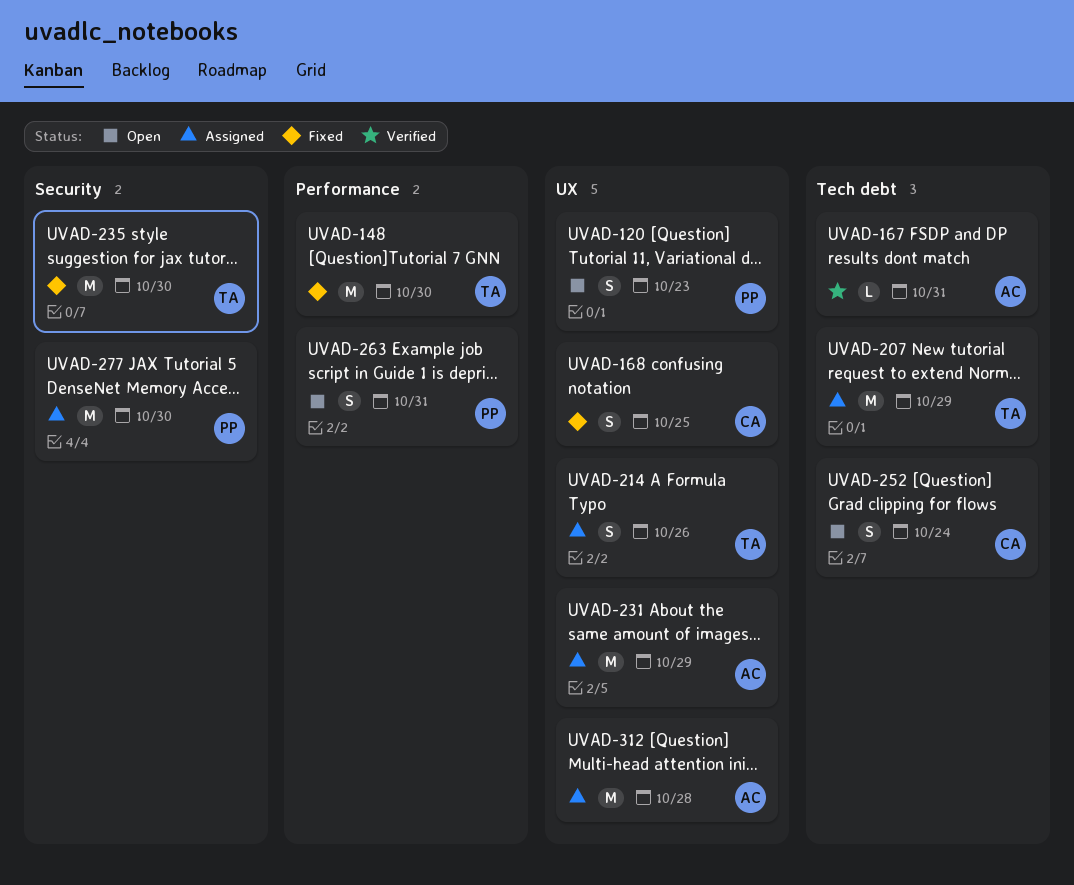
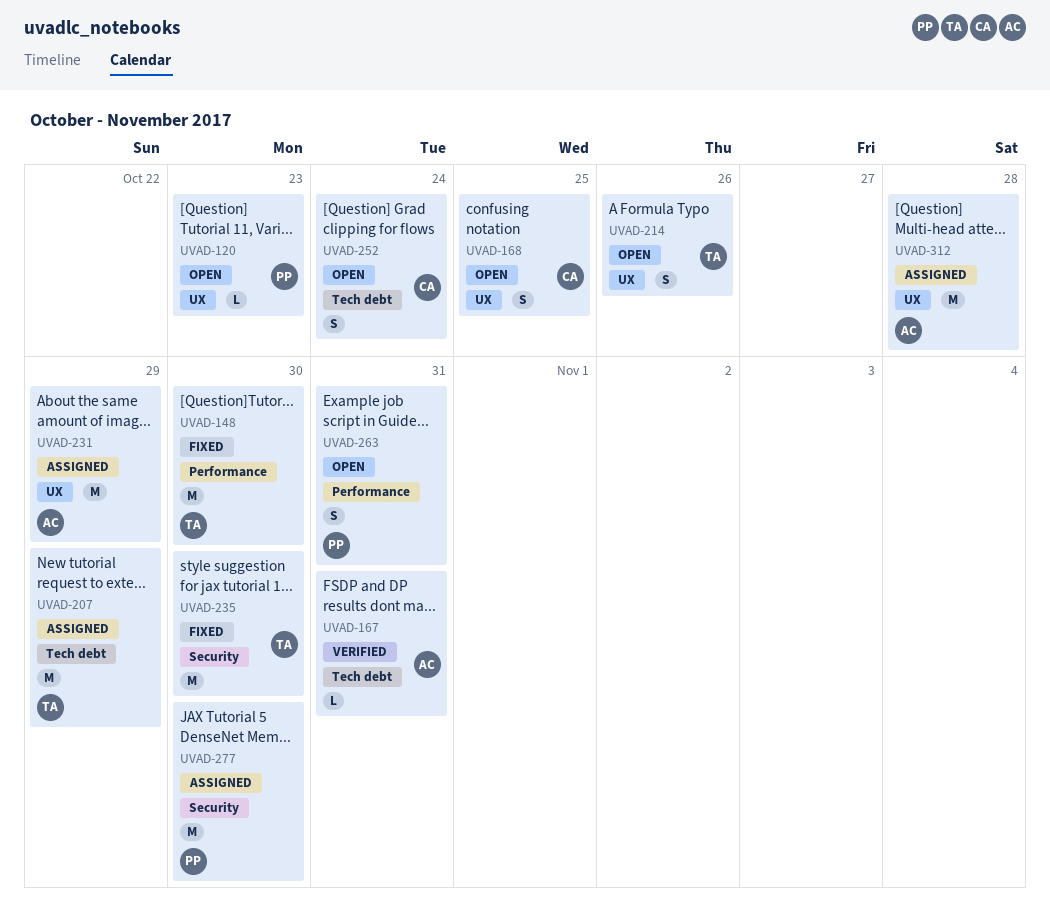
UVAD-120, estimate: S -> L
UVAD-168, status: Fixed -> Open
UVAD-214, status: Assigned -> Open

